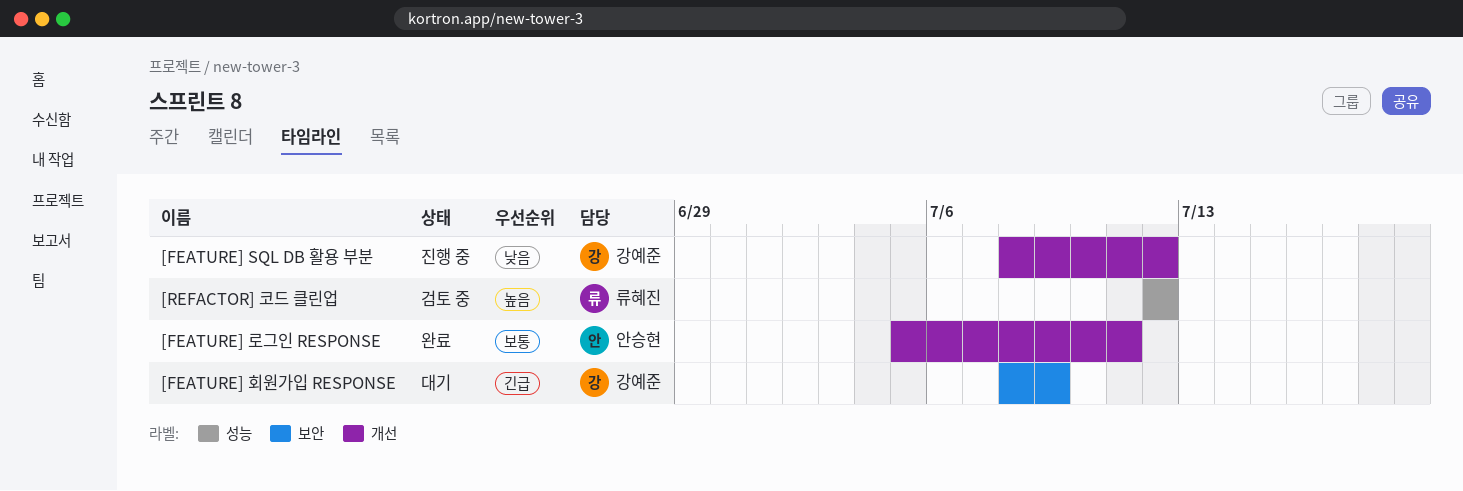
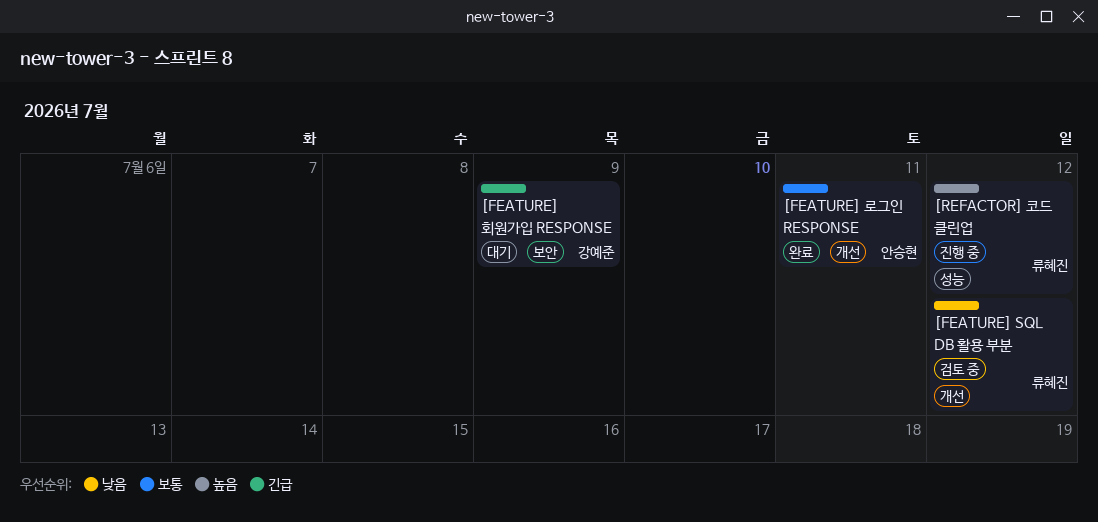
[FEATURE] SQL DB 활용 부분, status: 진행 중 -> 검토 중
[FEATURE] SQL DB 활용 부분, owner: 강예준 -> 류혜진
[REFACTOR] 코드 클린업, status: 검토 중 -> 진행 중

